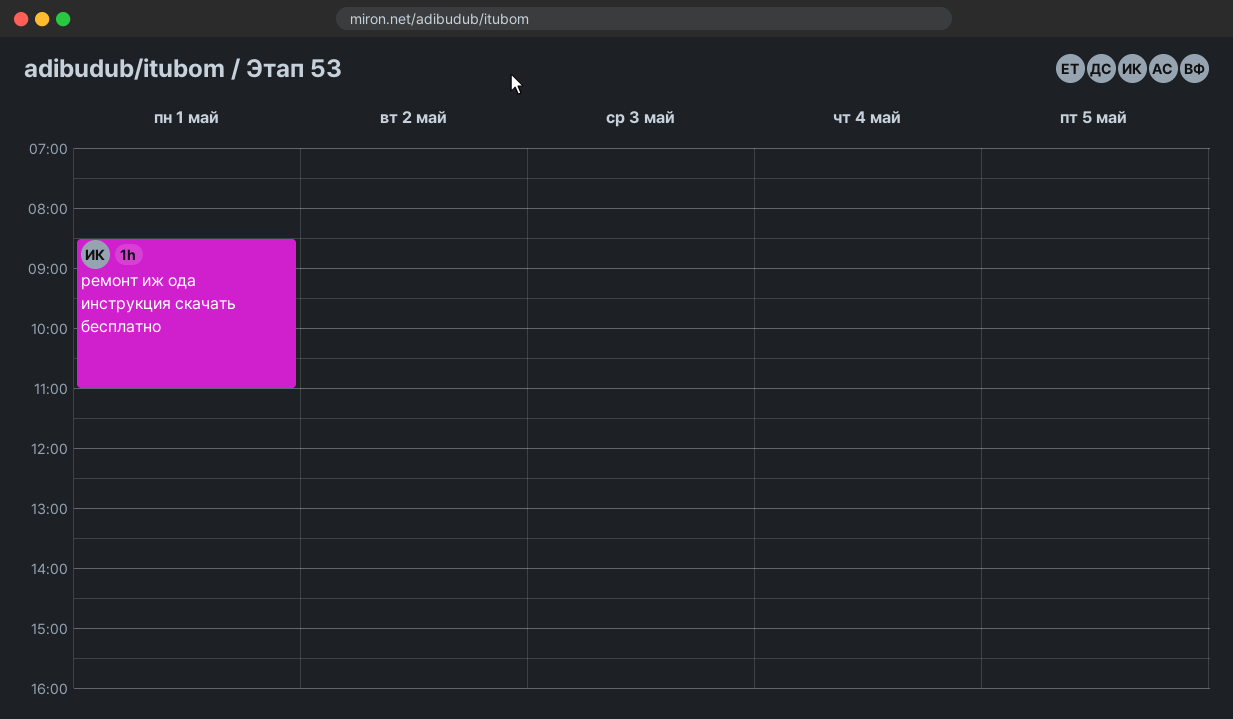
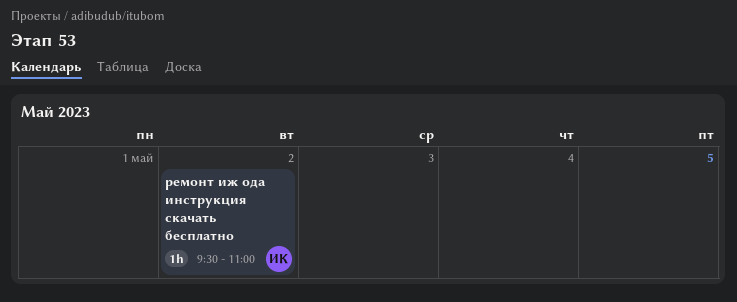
ремонт иж ода инструкция скачать бесплатно, day: May 1 -> May 2
ремонт иж ода инструкция скачать бесплатно, begins: 08:30 -> 09:30

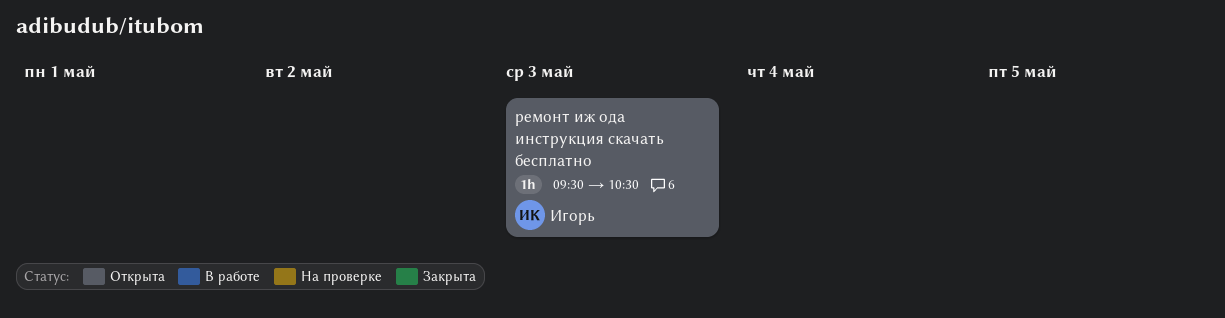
ремонт иж ода инструкция скачать бесплатно, day: May 2 -> May 3
ремонт иж ода инструкция скачать бесплатно, ends: 11:00 -> 10:30

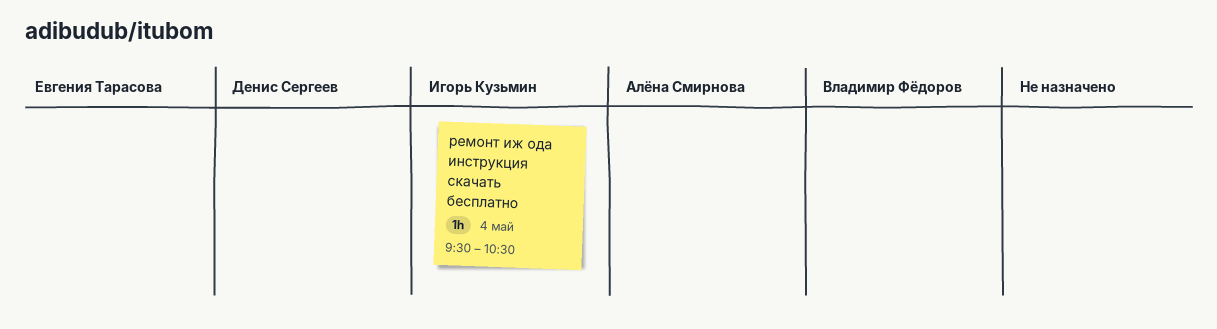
ремонт иж ода инструкция скачать бесплатно, day: May 3 -> May 4

